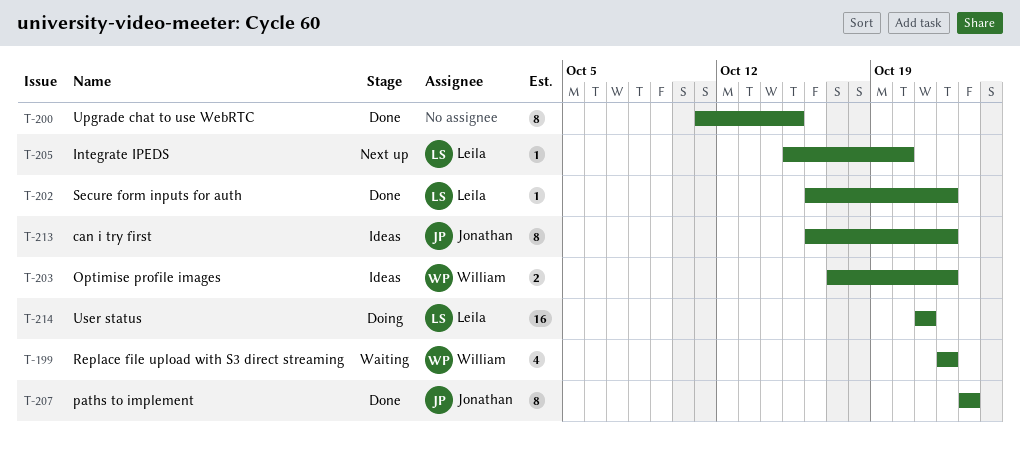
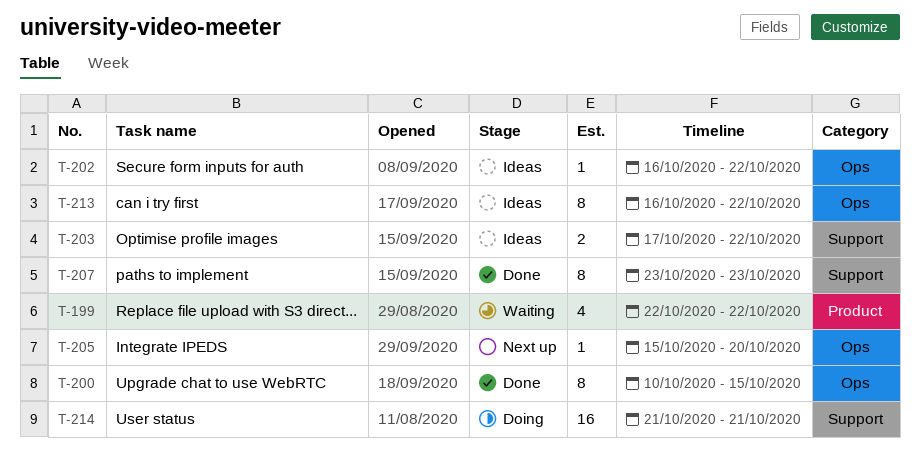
T-200, start: Oct 11 -> Oct 10
T-202, status: Done -> Ideas

